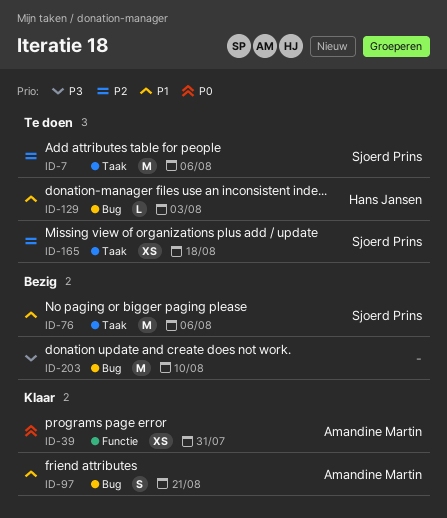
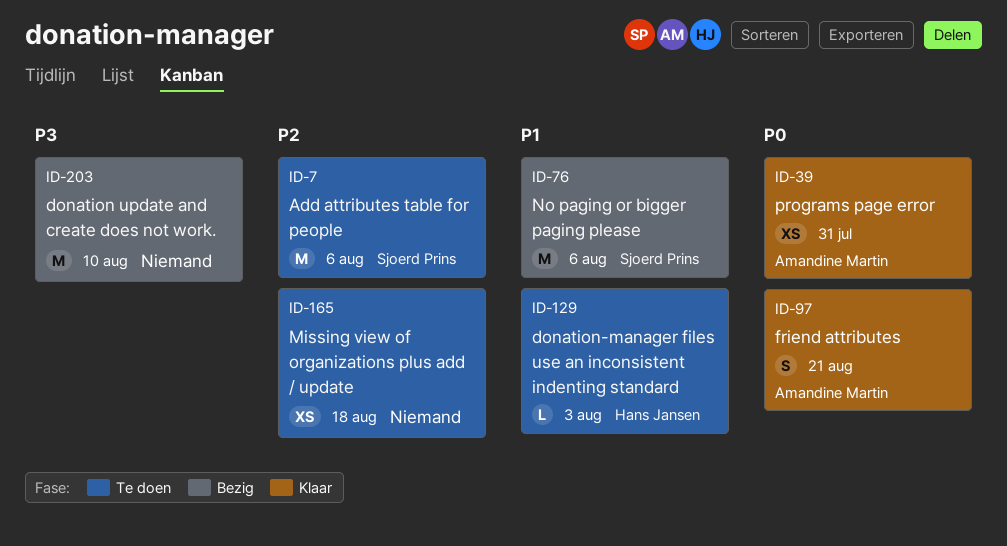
ID-97, priority: P1 -> P0
ID-165, owner: Sjoerd Prins -> none

